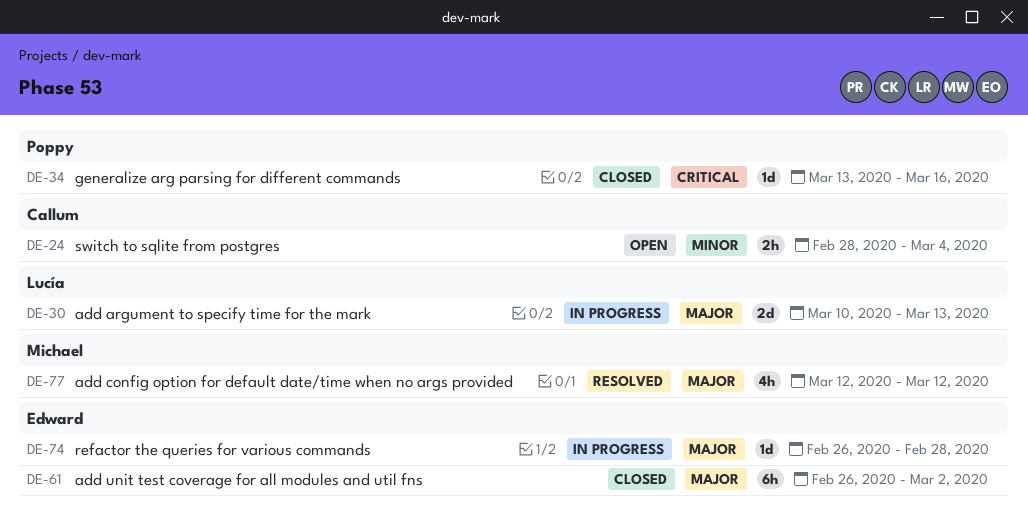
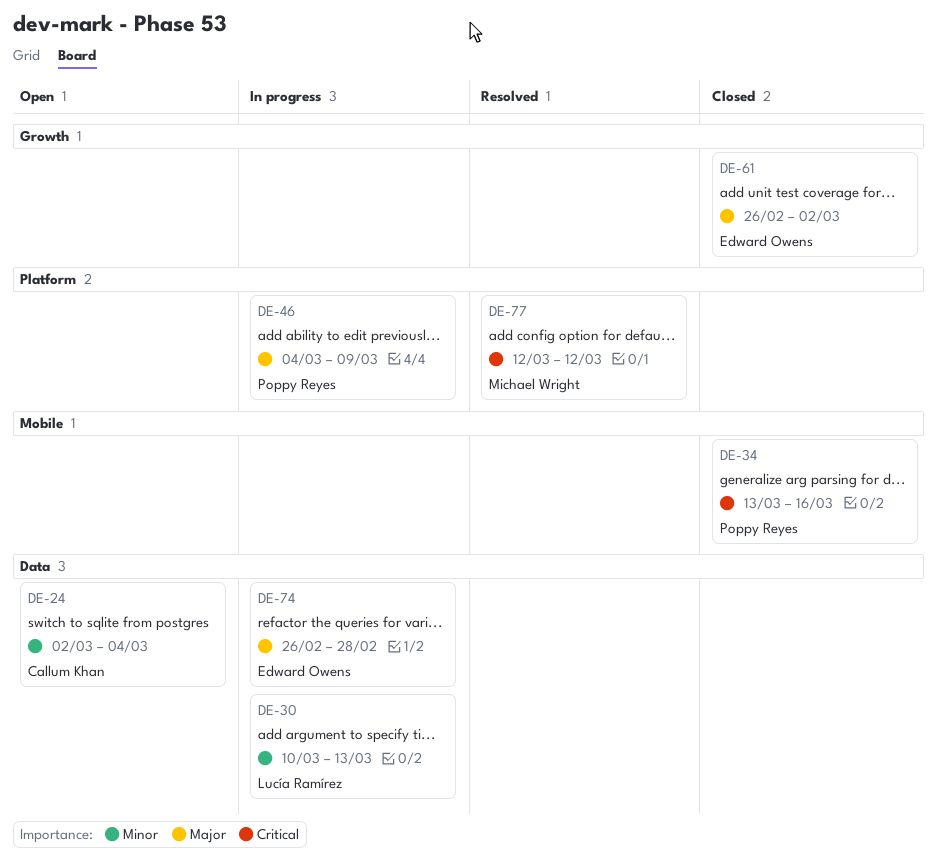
DE-24, start: Feb 28 -> Mar 2
DE-30, priority: Major -> Minor
DE-46: none -> present
DE-77, priority: Major -> Critical

